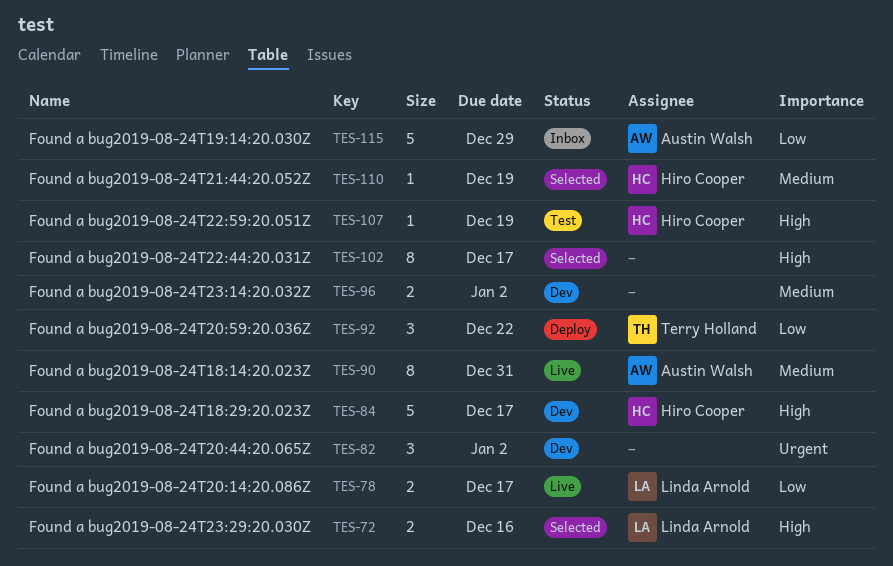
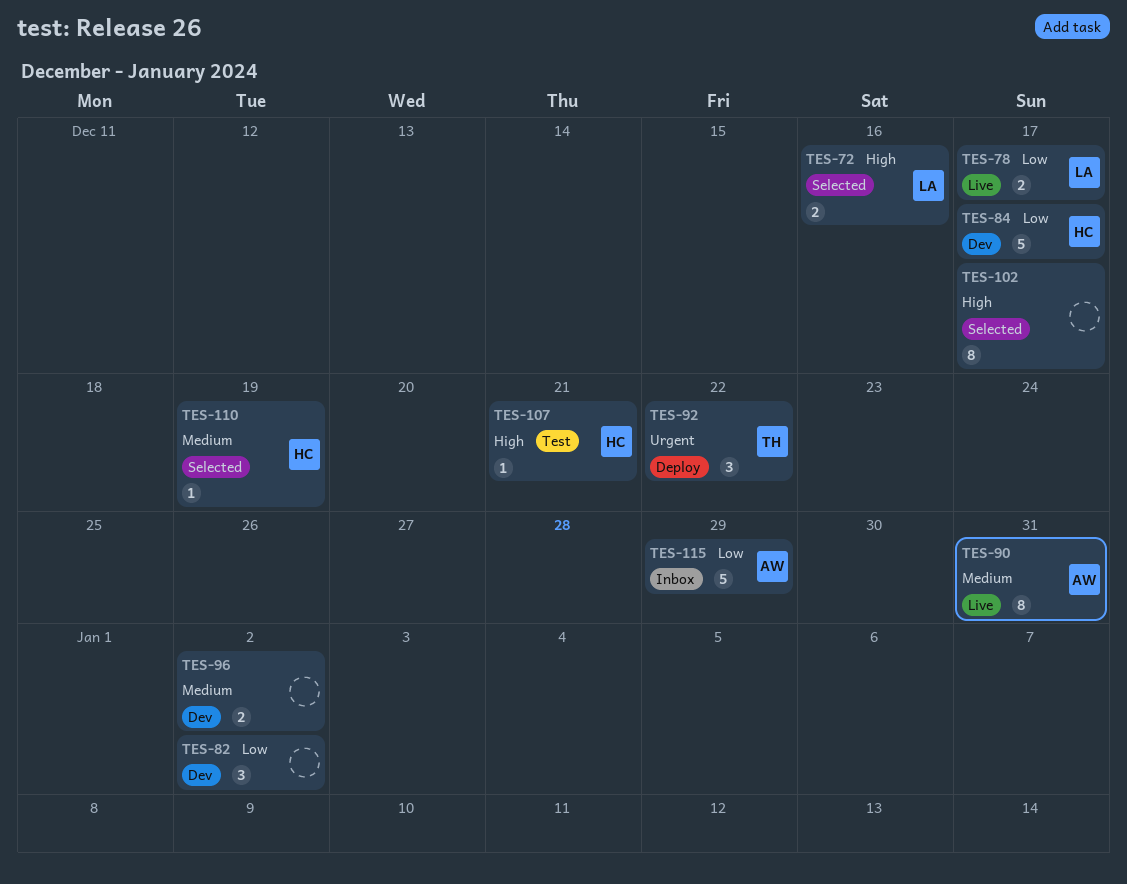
TES-82, priority: Urgent -> Low
TES-84, priority: High -> Low
TES-92, priority: Low -> Urgent
TES-107, due: Dec 19 -> Dec 21

